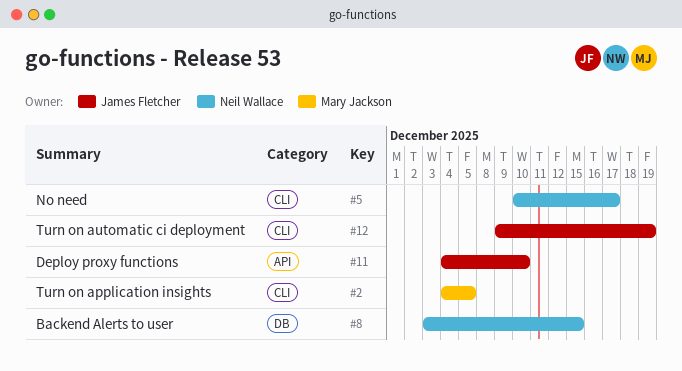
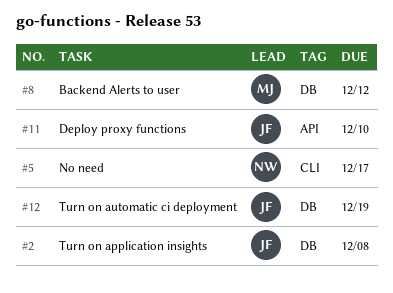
#2, owner: Mary Jackson -> James Fletcher
#2, label: CLI -> DB
#2, due: Dec 5 -> Dec 8
#8, owner: Neil Wallace -> Mary Jackson
#8, due: Dec 15 -> Dec 12
#12, label: CLI -> DB

